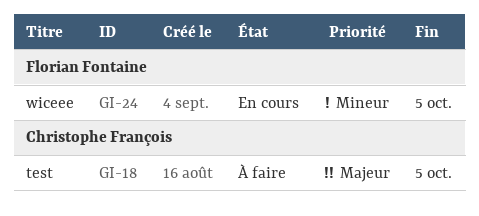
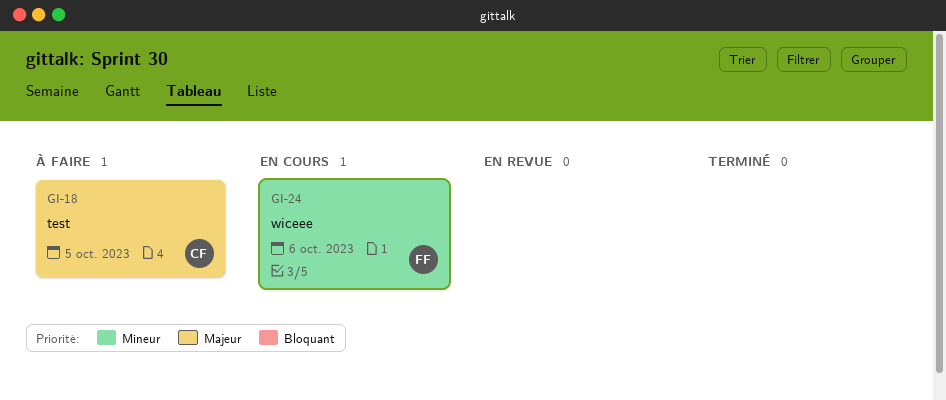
GI-24, due: Oct 5 -> Oct 6

